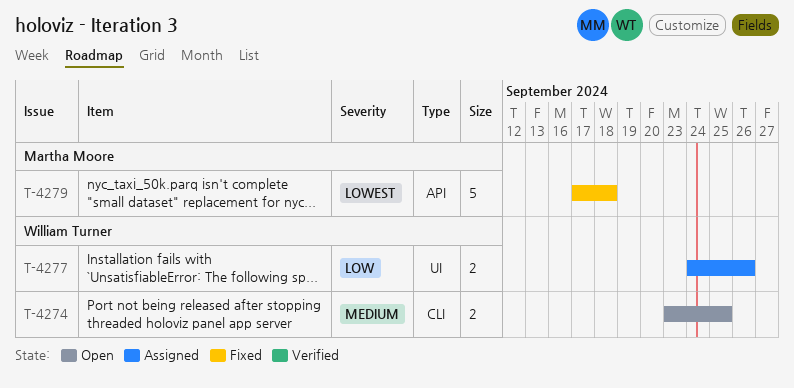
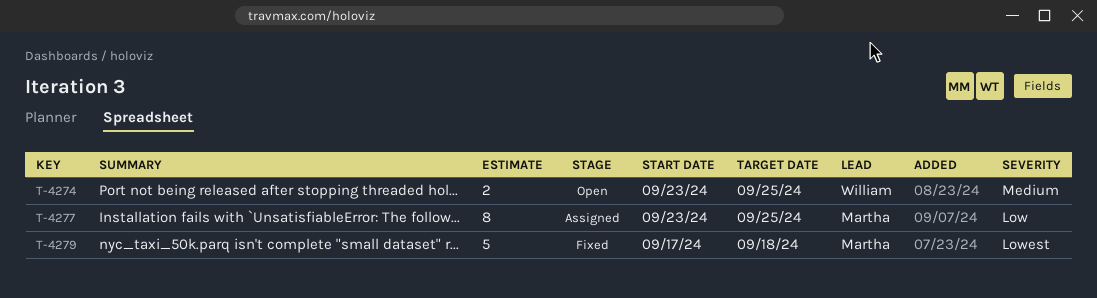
T-4277, owner: William Turner -> Martha Moore
T-4277, estimate: 2 -> 8
T-4277, start: Sep 24 -> Sep 23
T-4277, due: Sep 26 -> Sep 25

